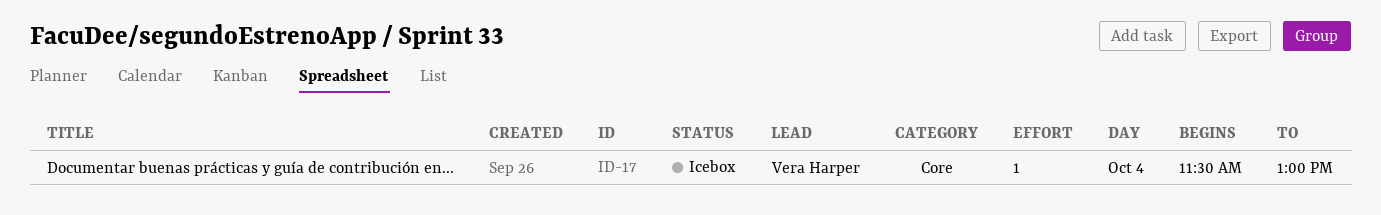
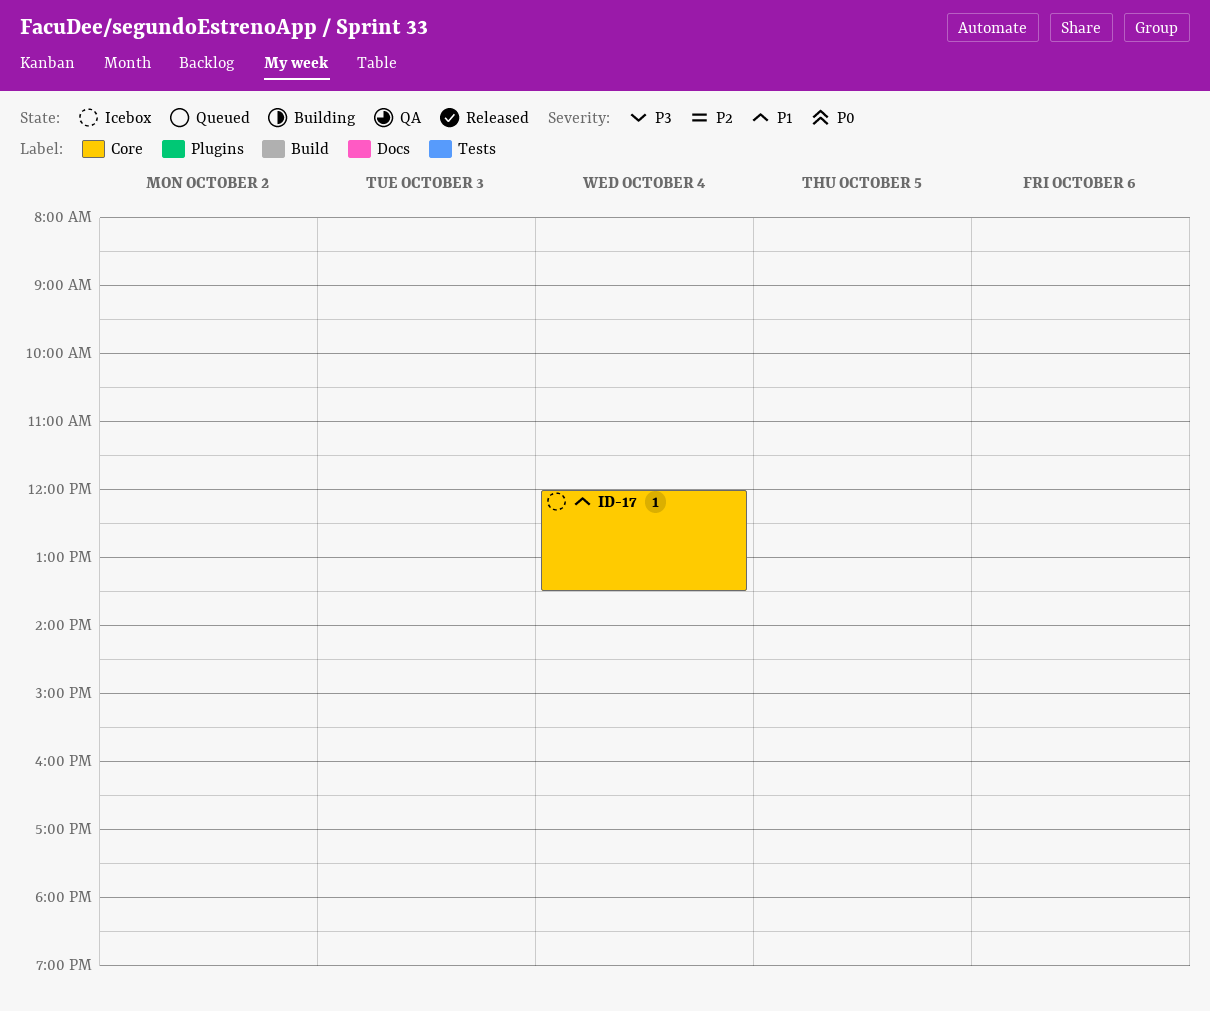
ID-17, begins: 11:30 -> 12:00
ID-17, ends: 13:00 -> 13:30

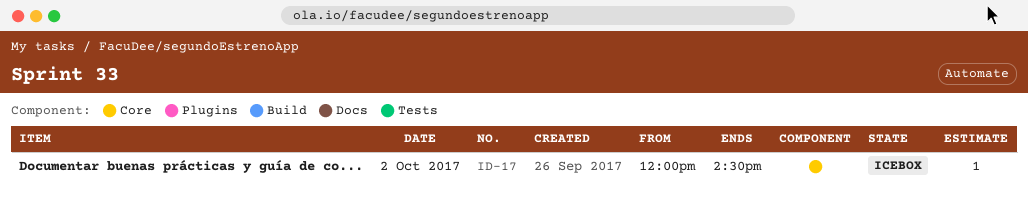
ID-17, day: Oct 4 -> Oct 2
ID-17, ends: 13:30 -> 14:30

